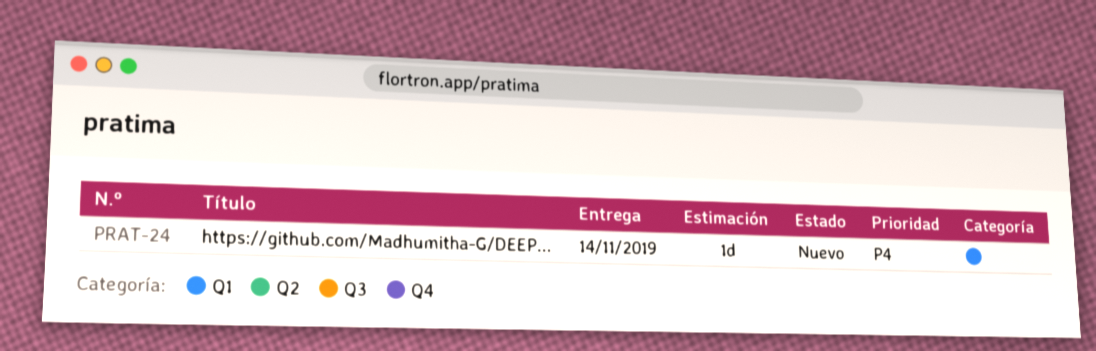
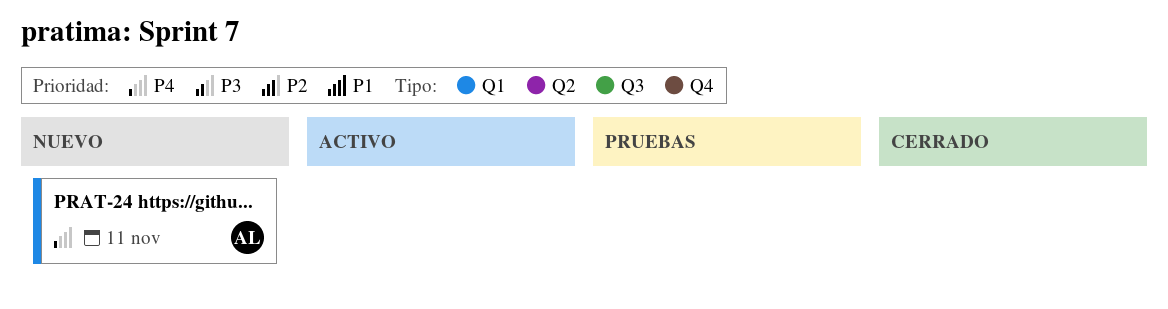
PRAT-24, due: Nov 14 -> Nov 11

